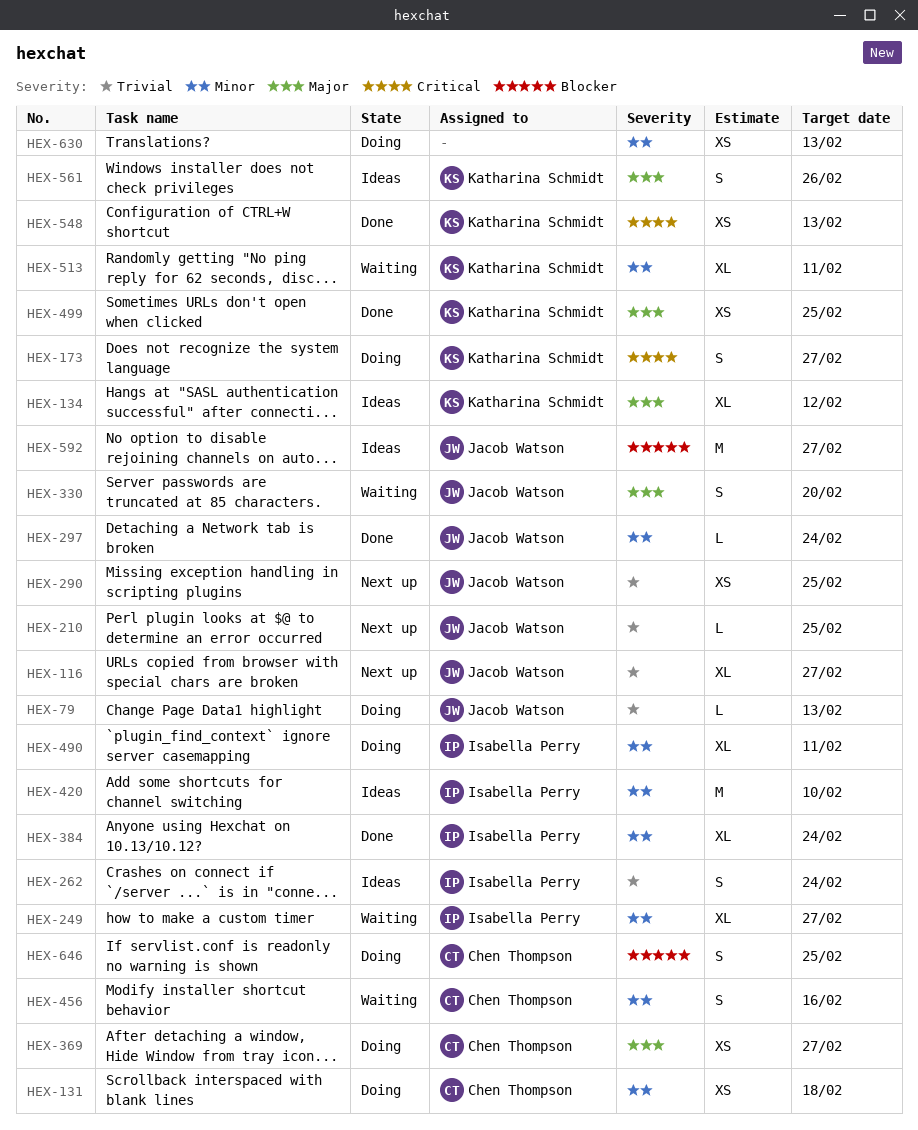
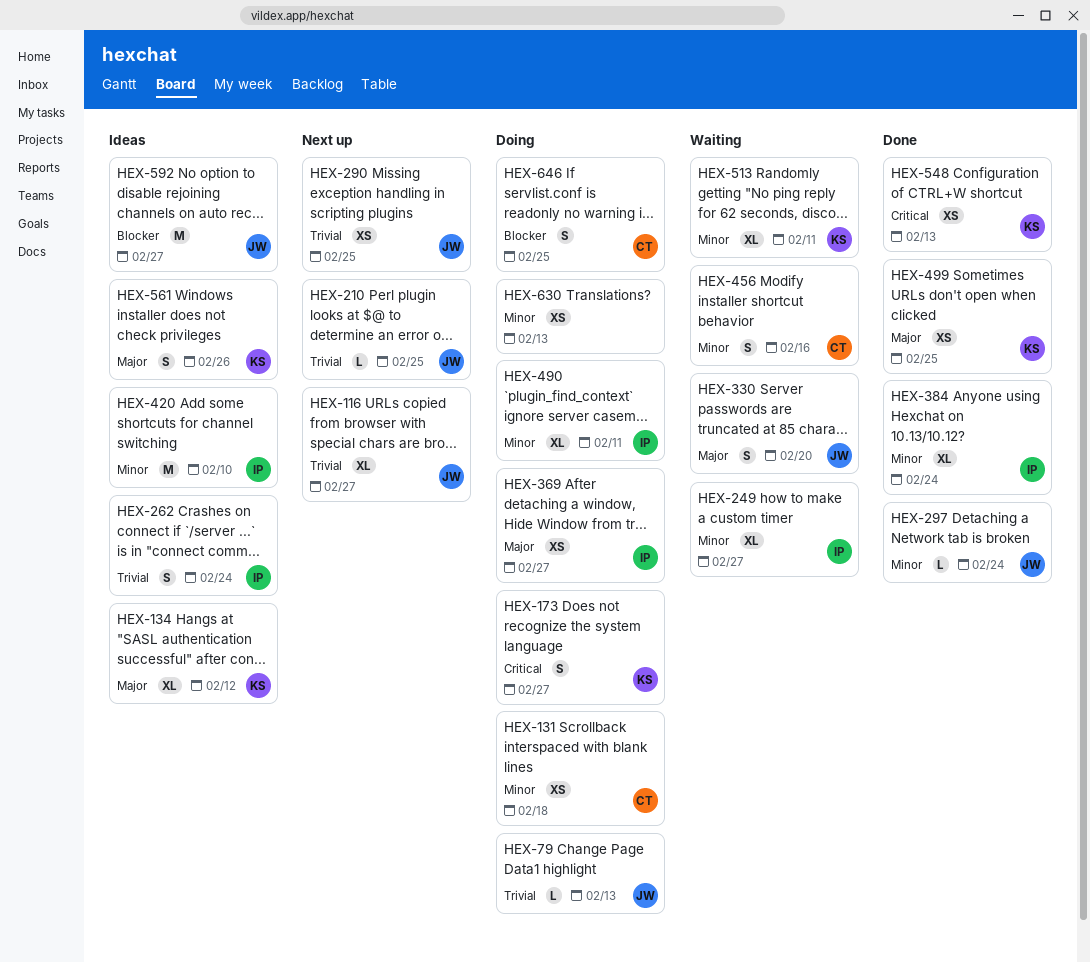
HEX-369, owner: Chen Thompson -> Isabella Perry

